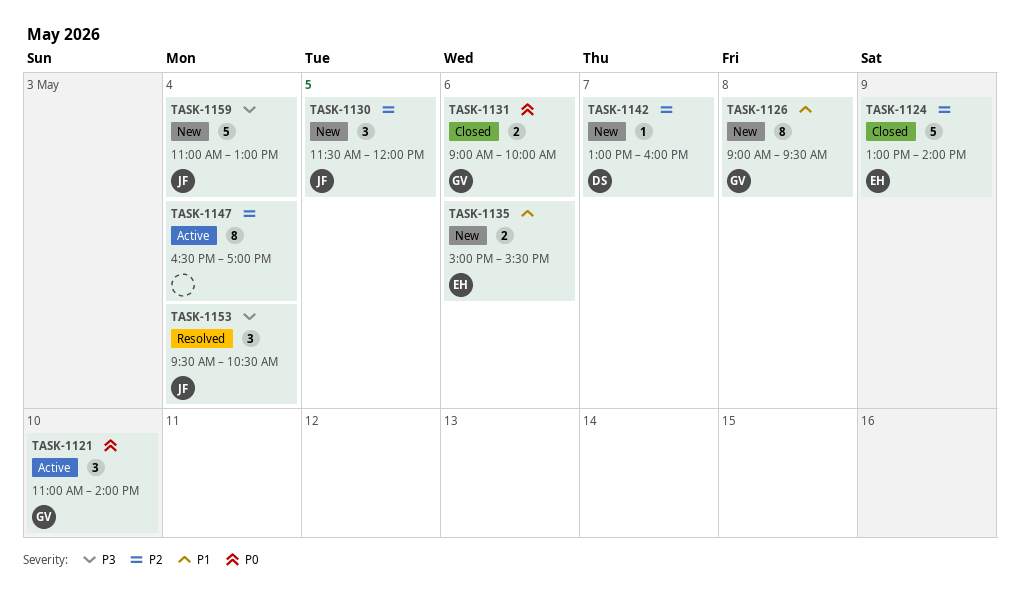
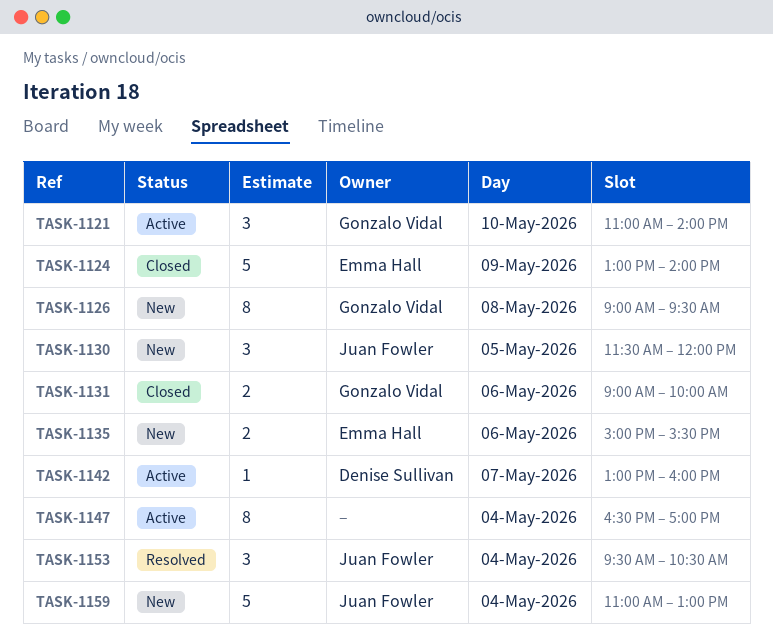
TASK-1142, status: New -> Active

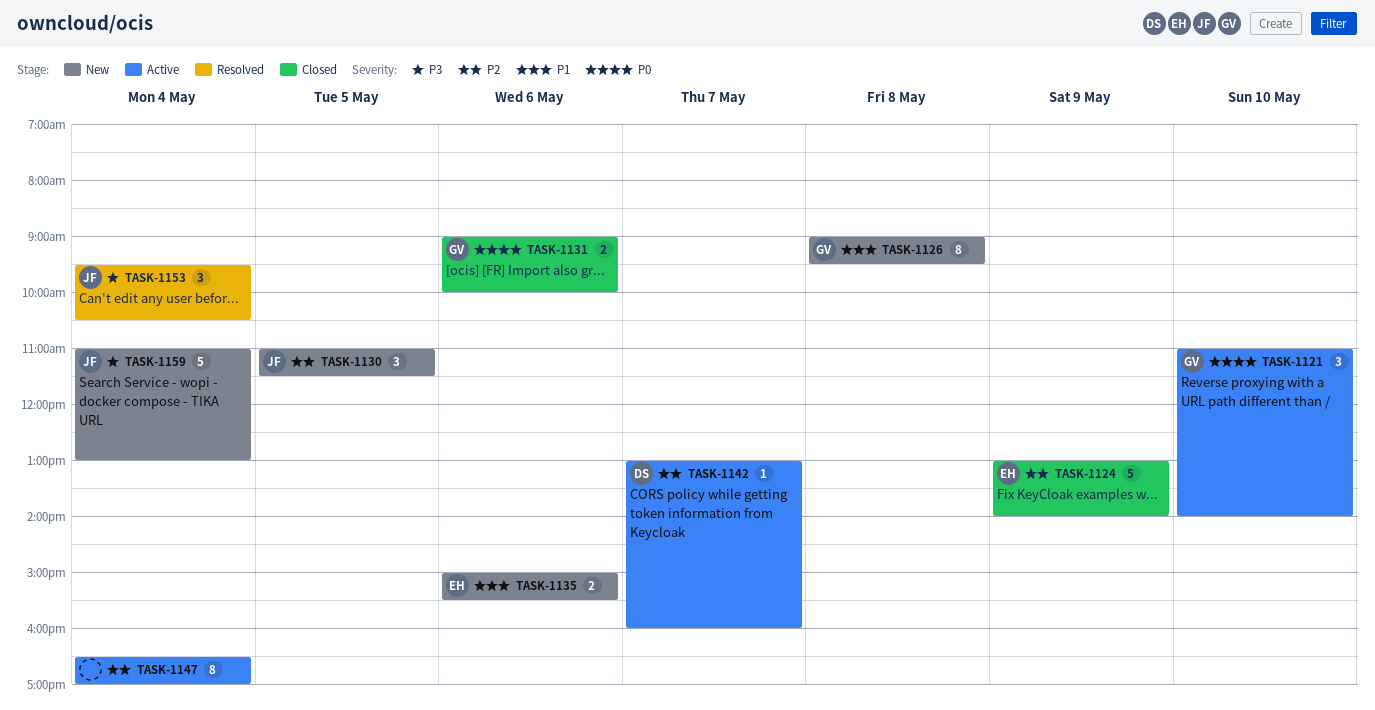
TASK-1130, begins: 11:30 -> 11:00
TASK-1130, ends: 12:00 -> 11:30

